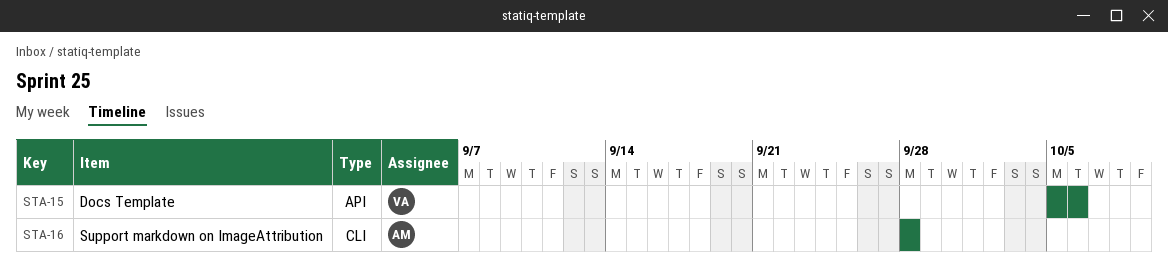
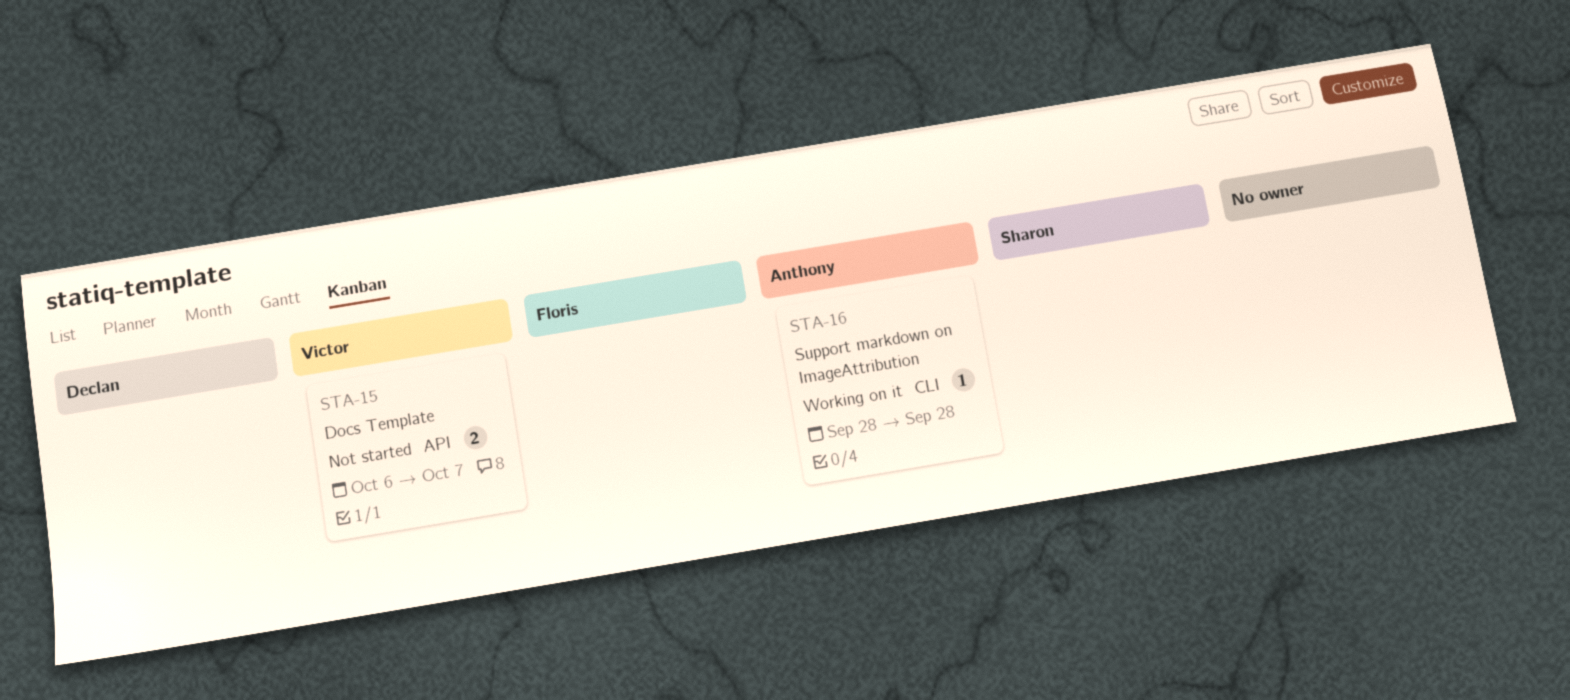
STA-15, start: Oct 5 -> Oct 6
STA-15, due: Oct 6 -> Oct 7

